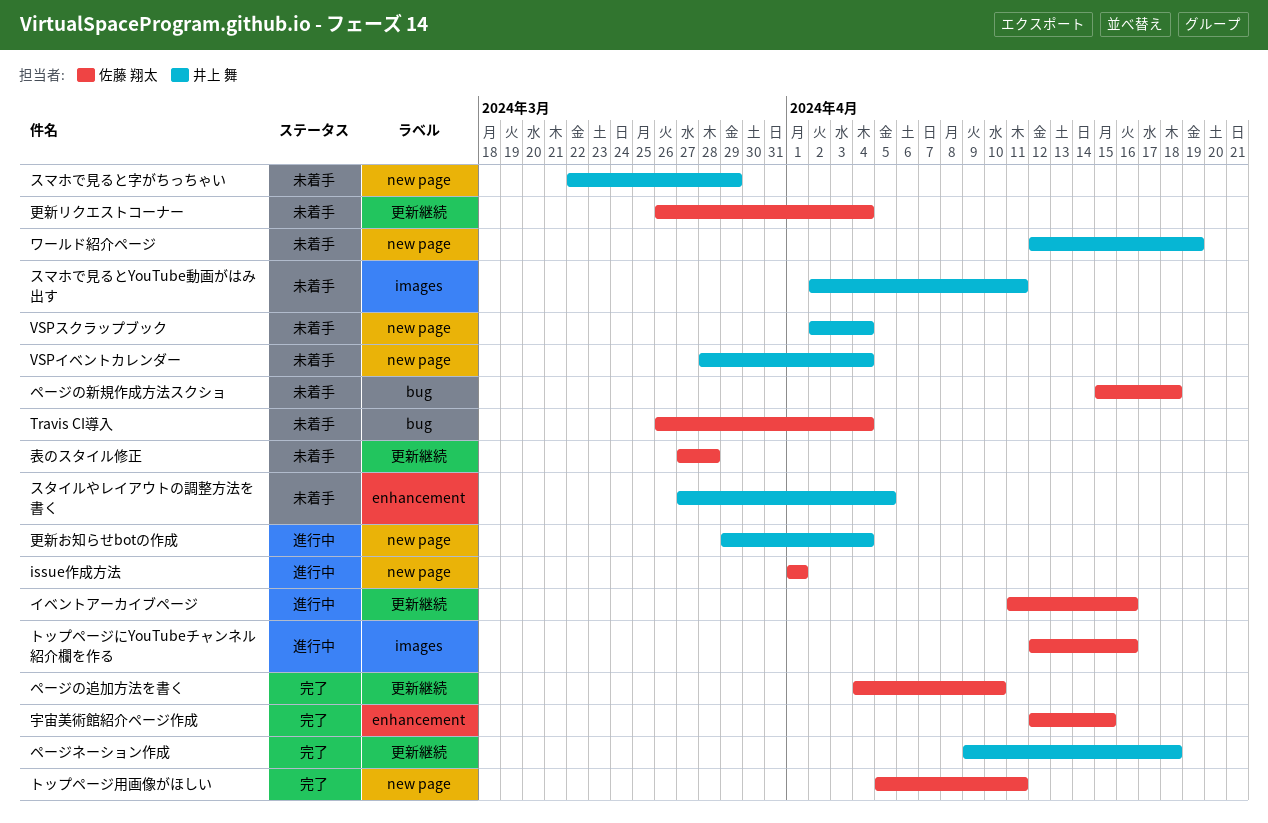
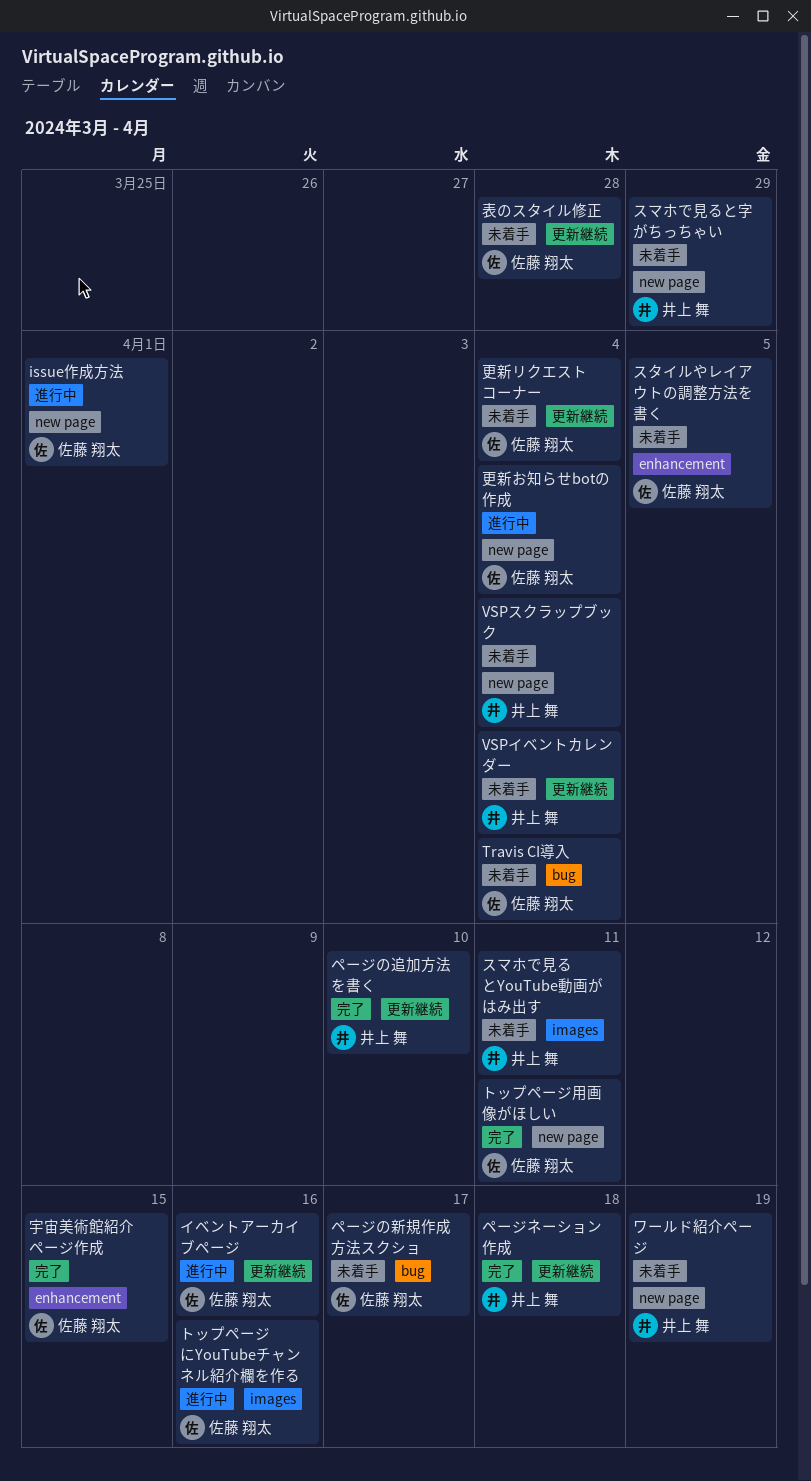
VSPイベントカレンダー, label: new page -> 更新継続
スタイルやレイアウトの調整方法を書く, owner: 井上 舞 -> 佐藤 翔太
ページの新規作成方法スクショ, due: Apr 18 -> Apr 17
ページの追加方法を書く, owner: 佐藤 翔太 -> 井上 舞
更新お知らせbotの作成, owner: 井上 舞 -> 佐藤 翔太

